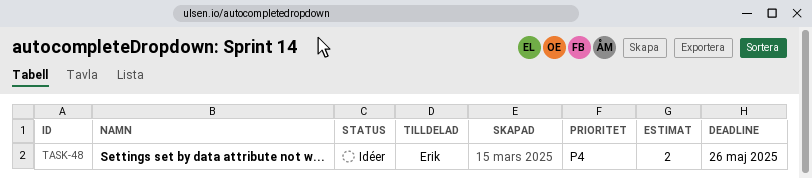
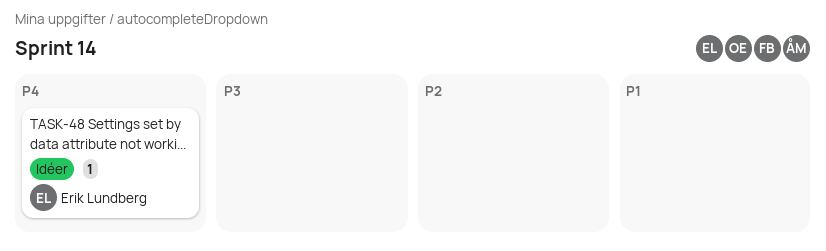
TASK-48, estimate: 2 -> 1

